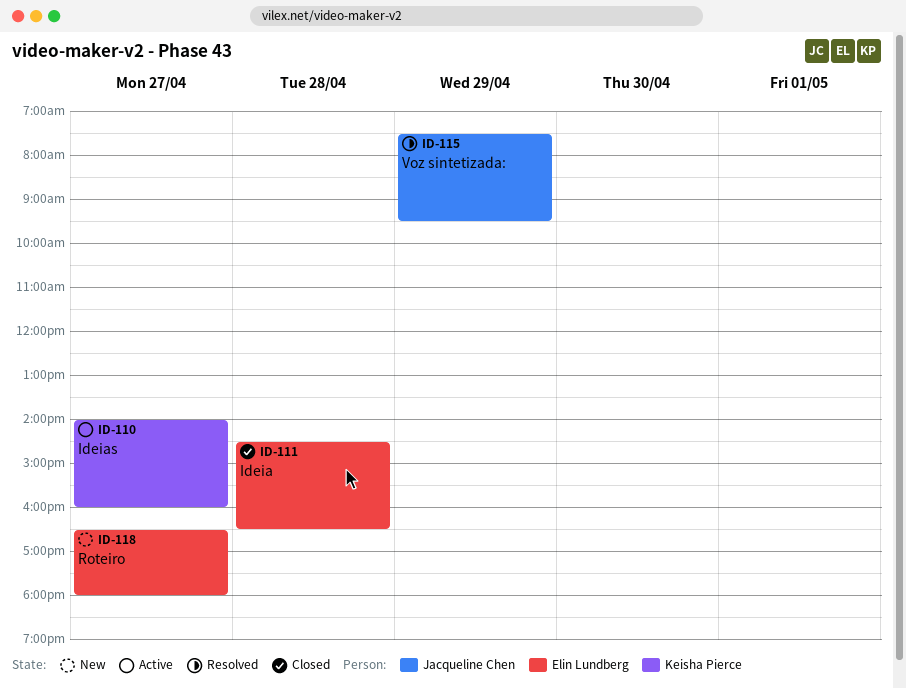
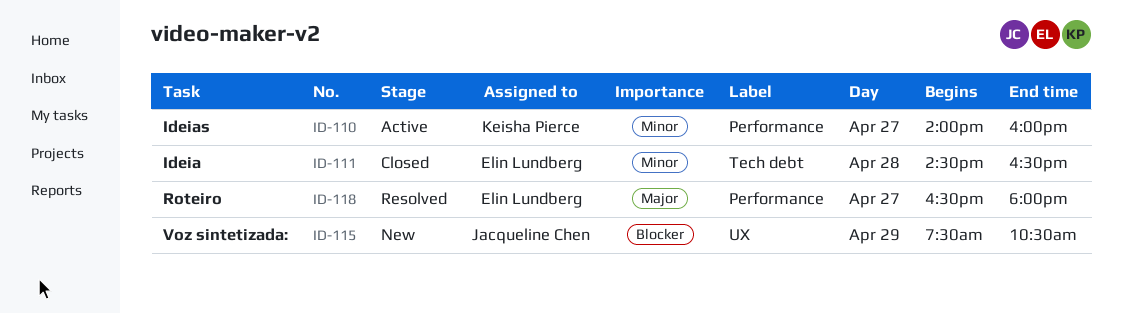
ID-115, status: Resolved -> New
ID-115, ends: 09:30 -> 10:30
ID-118, status: New -> Resolved

